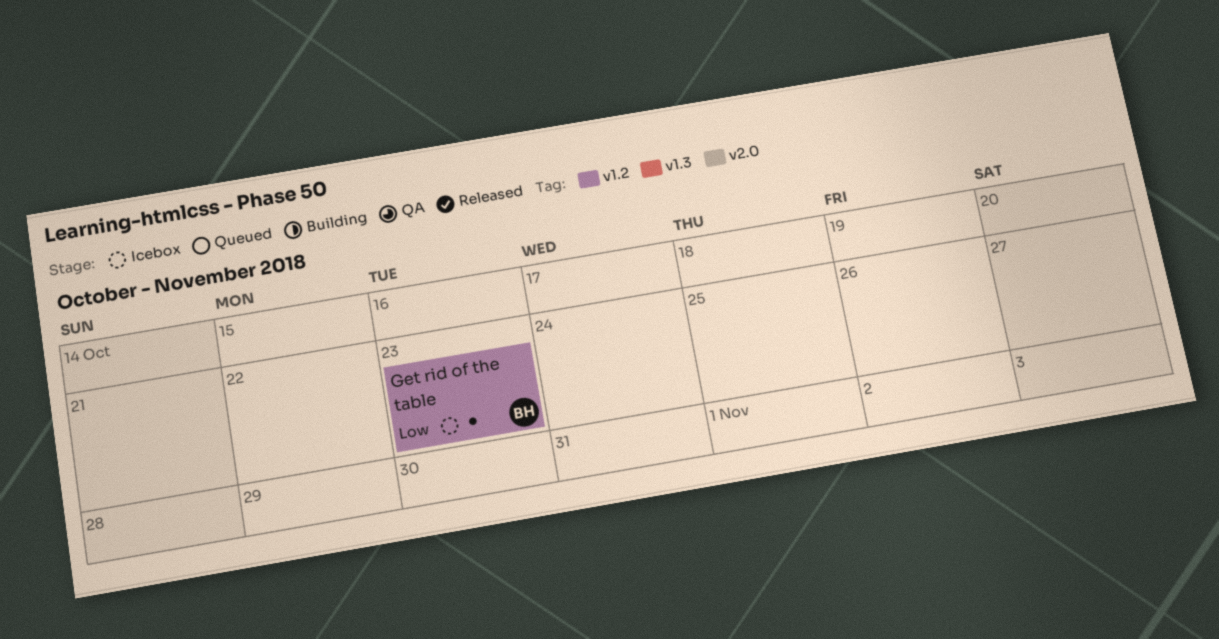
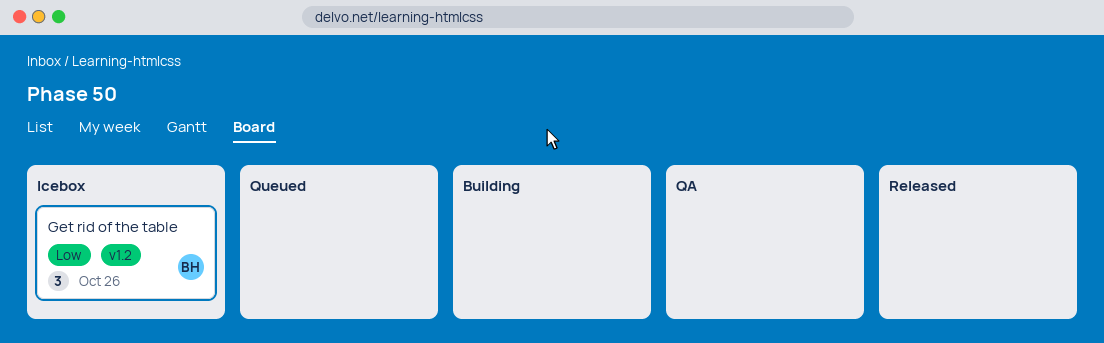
Get rid of the table, estimate: 1 -> 3
Get rid of the table, due: Oct 23 -> Oct 26

